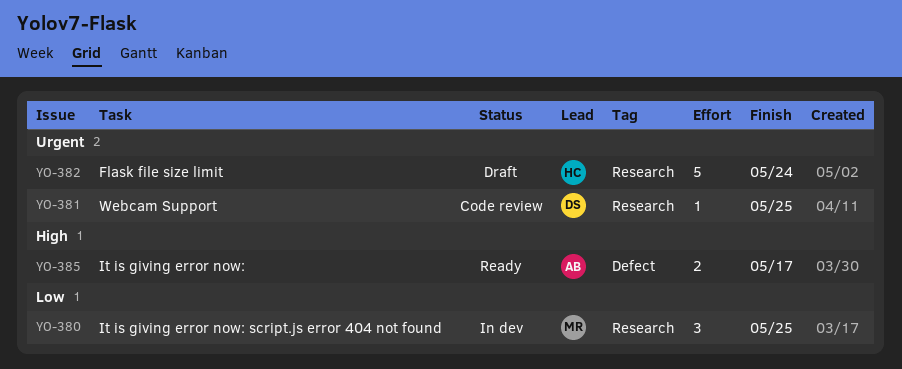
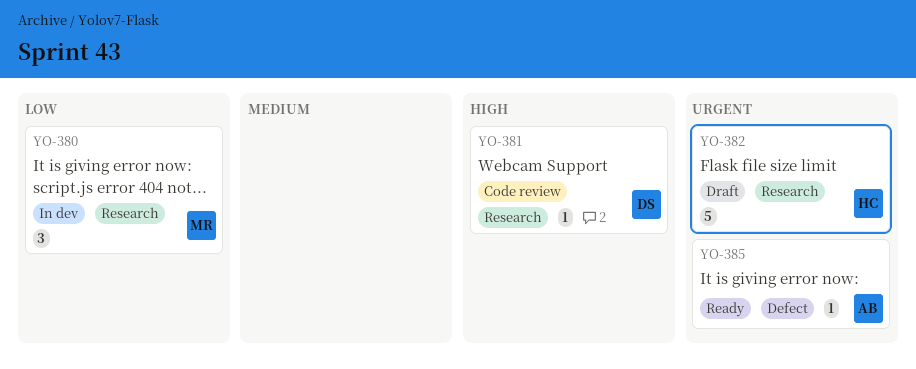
YO-381, priority: Urgent -> High
YO-385, priority: High -> Urgent
YO-385, estimate: 2 -> 1

